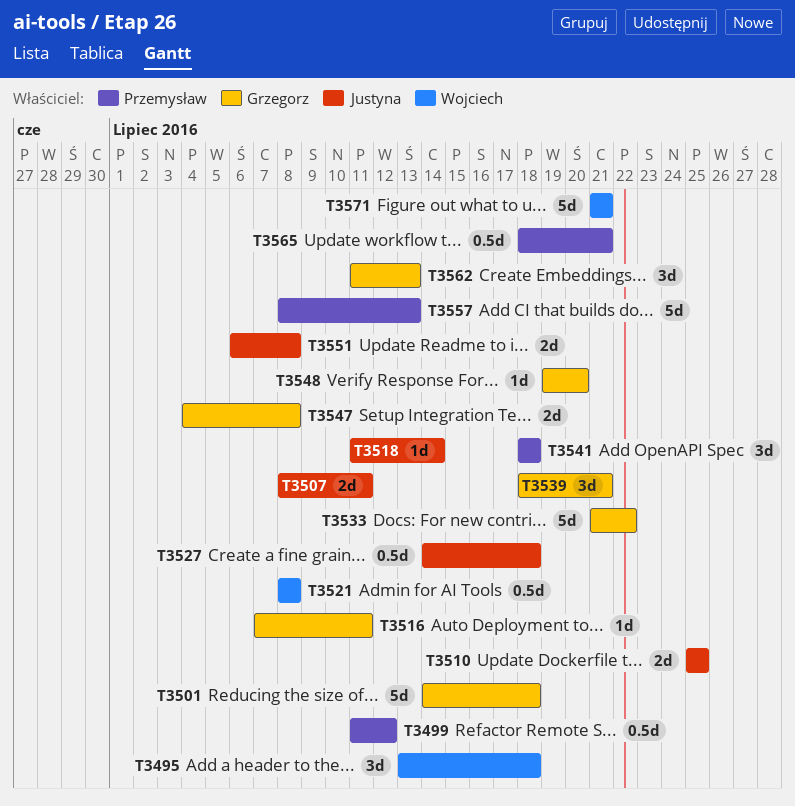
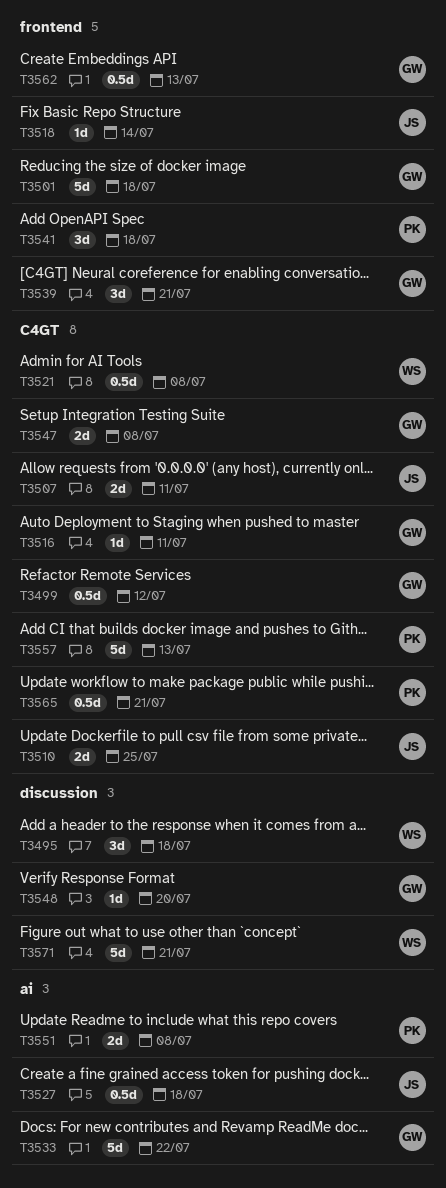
T3499, owner: Przemysław -> Grzegorz
T3551, owner: Justyna -> Przemysław
T3562, estimate: 3d -> 0.5d

